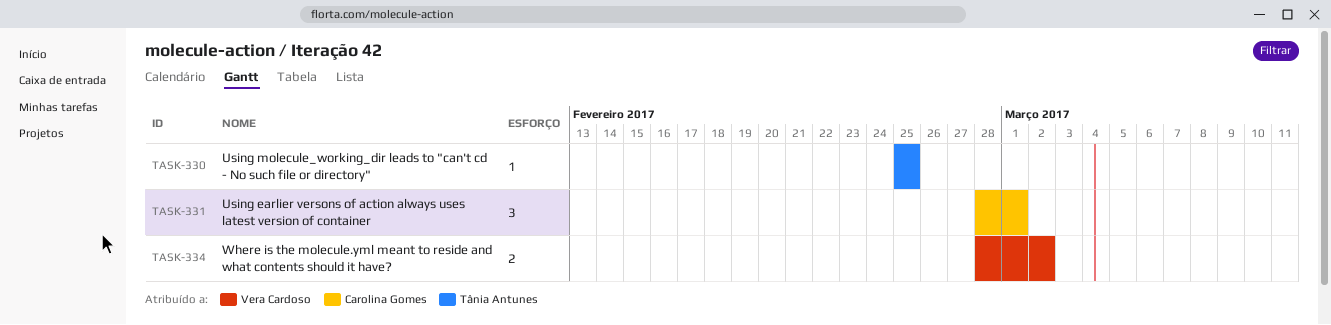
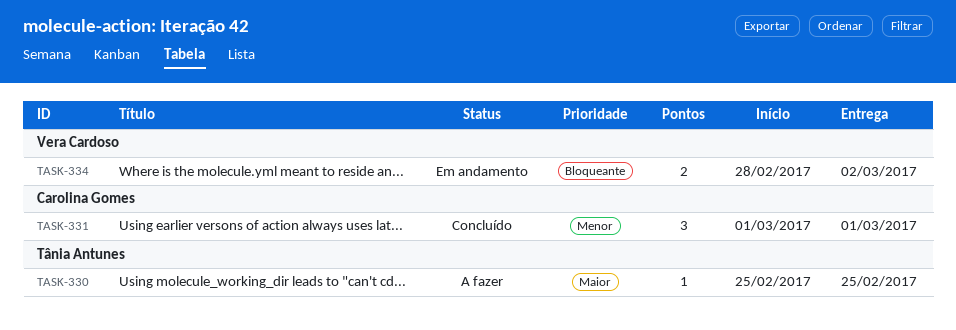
TASK-331, start: Feb 28 -> Mar 1

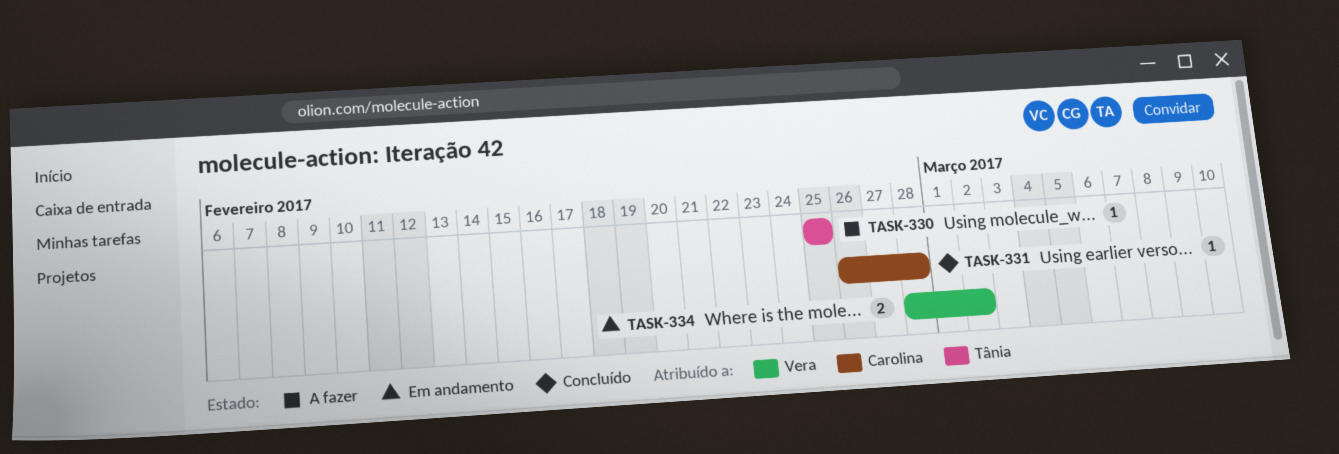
TASK-331, estimate: 3 -> 1
TASK-331, start: Mar 1 -> Feb 26
TASK-331, due: Mar 1 -> Feb 28

